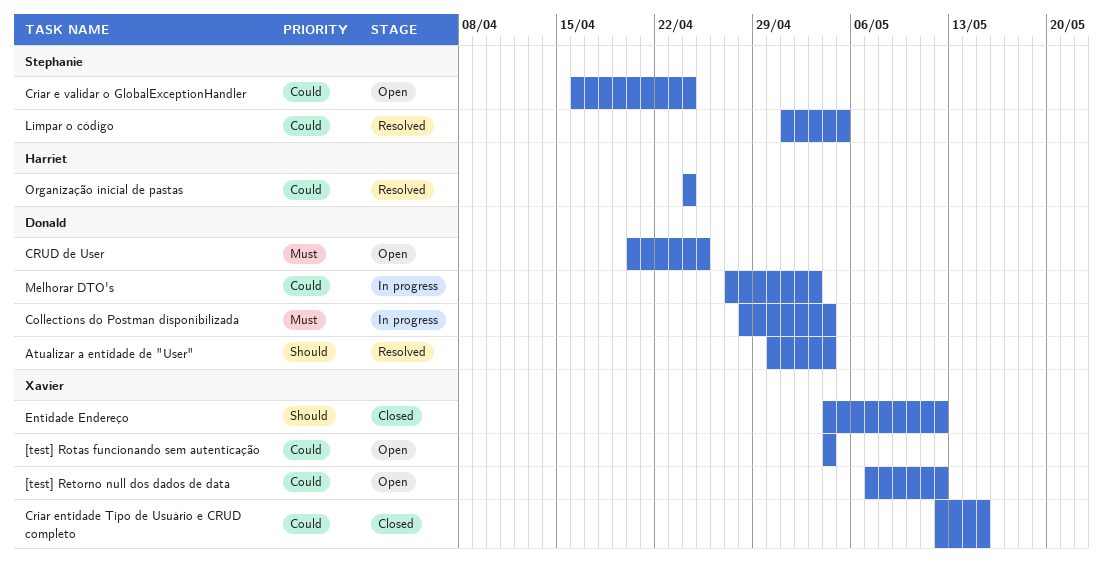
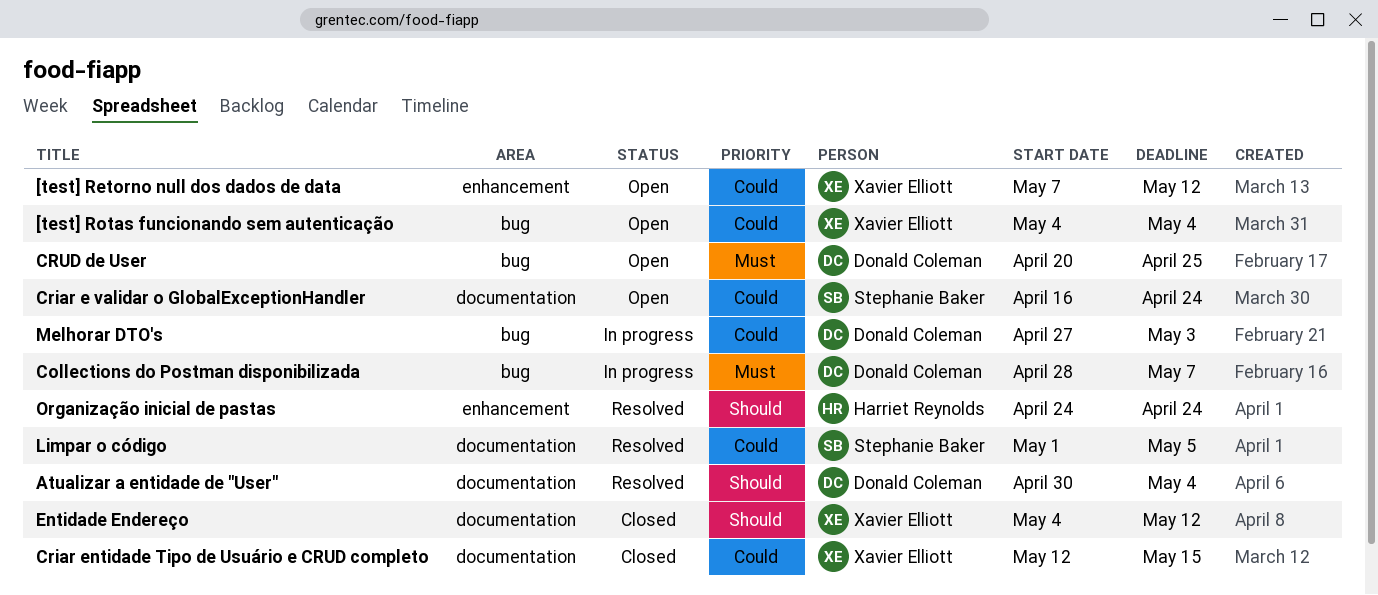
Collections do Postman disponibilizada, due: May 4 -> May 7
Organização inicial de pastas, priority: Could -> Should

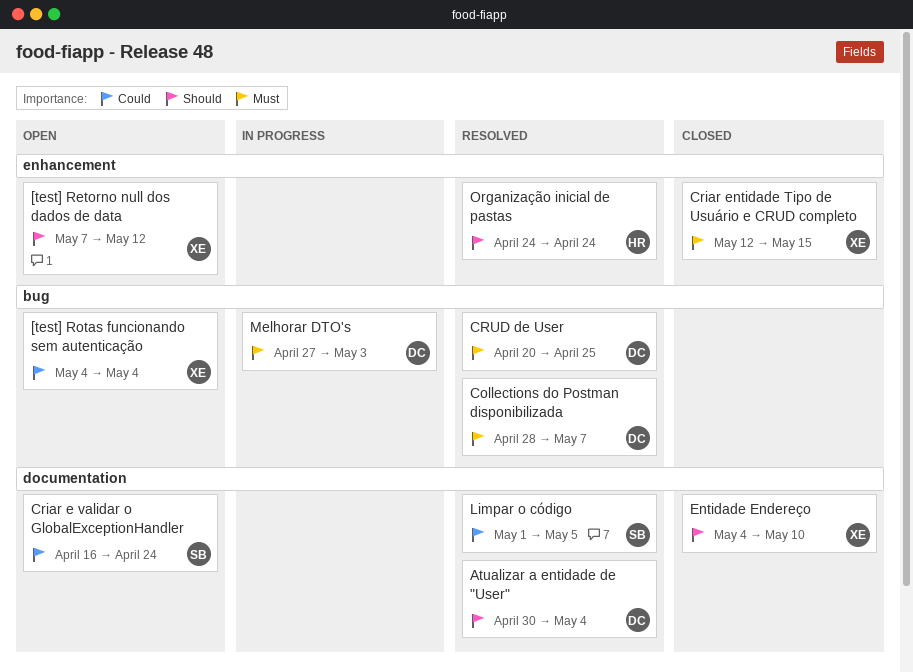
[test] Retorno null dos dados de data, priority: Could -> Should
Collections do Postman disponibilizada, status: In progress -> Resolved
Criar entidade Tipo de Usuário e CRUD completo, priority: Could -> Must
Criar entidade Tipo de Usuário e CRUD completo, label: documentation -> enhancement
CRUD de User, status: Open -> Resolved
Entidade Endereço, due: May 12 -> May 10
Melhorar DTO's, priority: Could -> Must

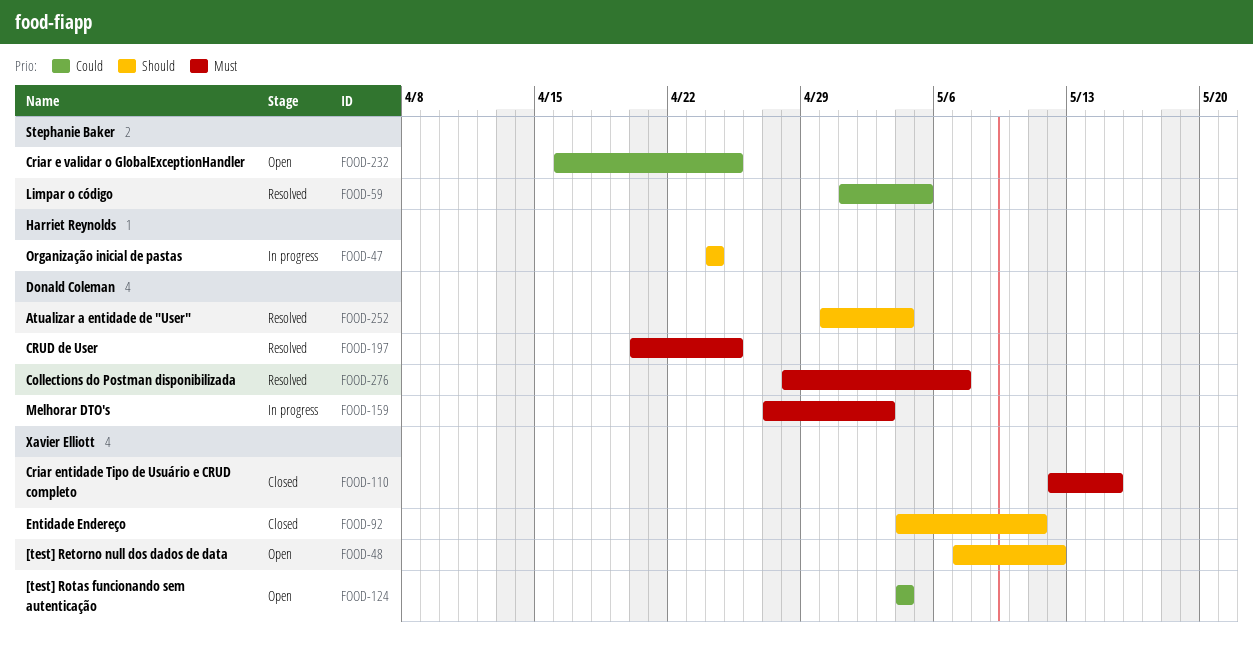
Criar e validar o GlobalExceptionHandler, due: Apr 24 -> Apr 25
Entidade Endereço, due: May 10 -> May 11
Organização inicial de pastas, status: Resolved -> In progress

